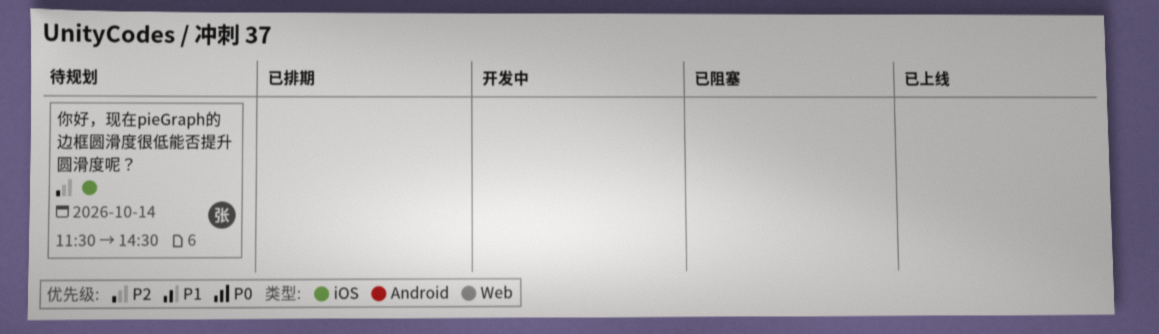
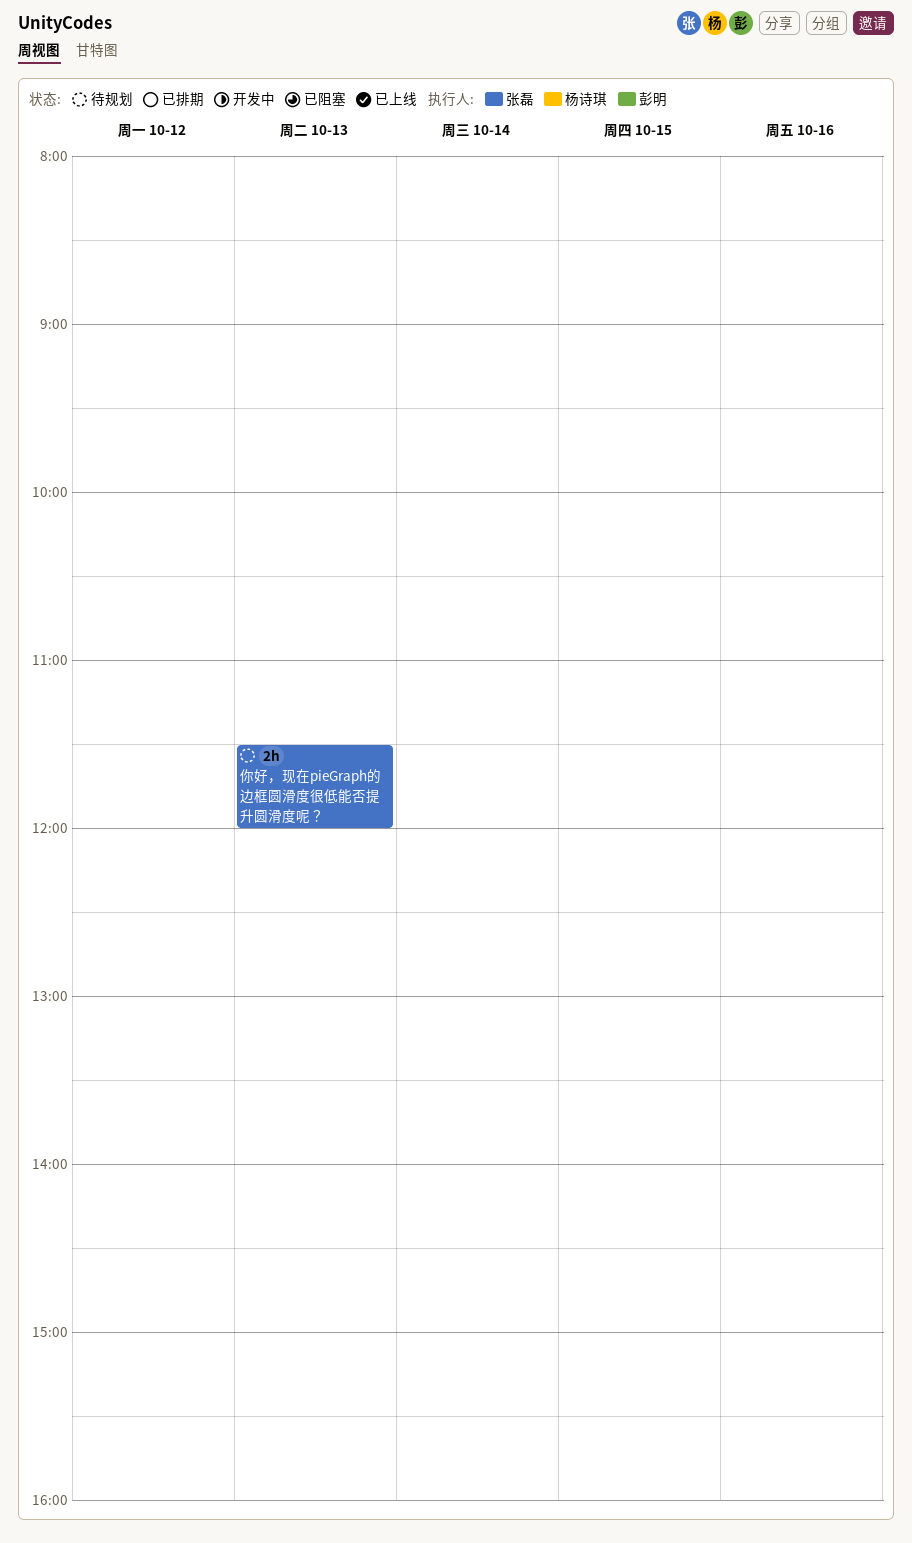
你好，现在pieGraph的边框圆滑度很低能否提升圆滑度呢？, day: Oct 14 -> Oct 13
你好，现在pieGraph的边框圆滑度很低能否提升圆滑度呢？, ends: 14:30 -> 12:00

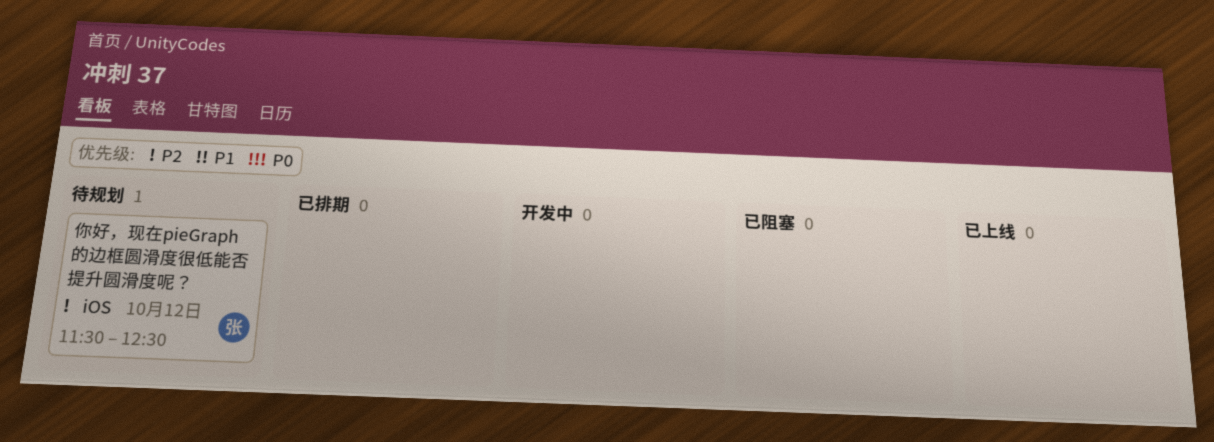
你好，现在pieGraph的边框圆滑度很低能否提升圆滑度呢？, day: Oct 13 -> Oct 12
你好，现在pieGraph的边框圆滑度很低能否提升圆滑度呢？, ends: 12:00 -> 12:30

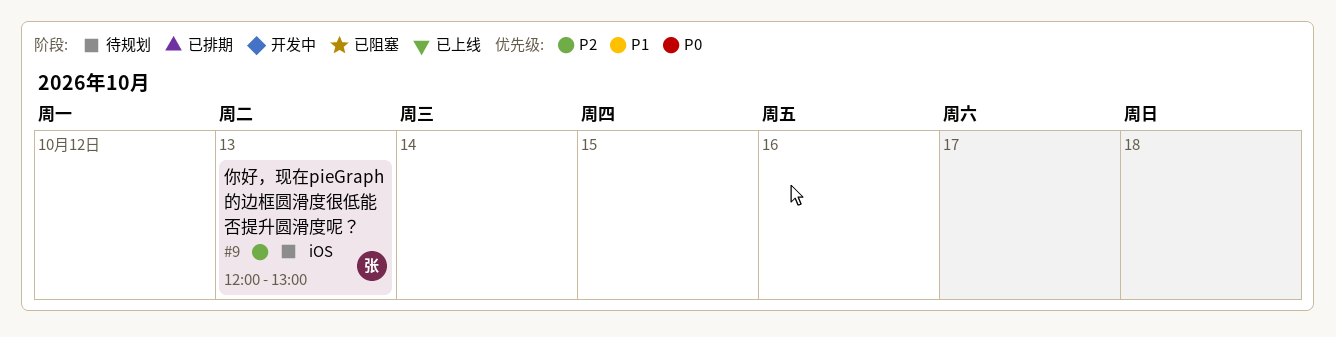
你好，现在pieGraph的边框圆滑度很低能否提升圆滑度呢？, day: Oct 12 -> Oct 13
你好，现在pieGraph的边框圆滑度很低能否提升圆滑度呢？, begins: 11:30 -> 12:00
你好，现在pieGraph的边框圆滑度很低能否提升圆滑度呢？, ends: 12:30 -> 13:00

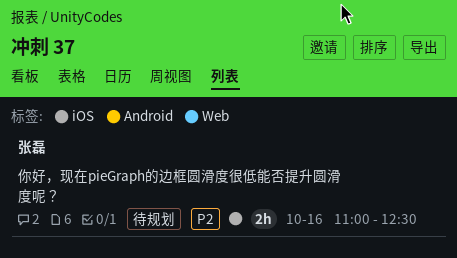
你好，现在pieGraph的边框圆滑度很低能否提升圆滑度呢？, day: Oct 13 -> Oct 16
你好，现在pieGraph的边框圆滑度很低能否提升圆滑度呢？, begins: 12:00 -> 11:00
你好，现在pieGraph的边框圆滑度很低能否提升圆滑度呢？, ends: 13:00 -> 12:30

